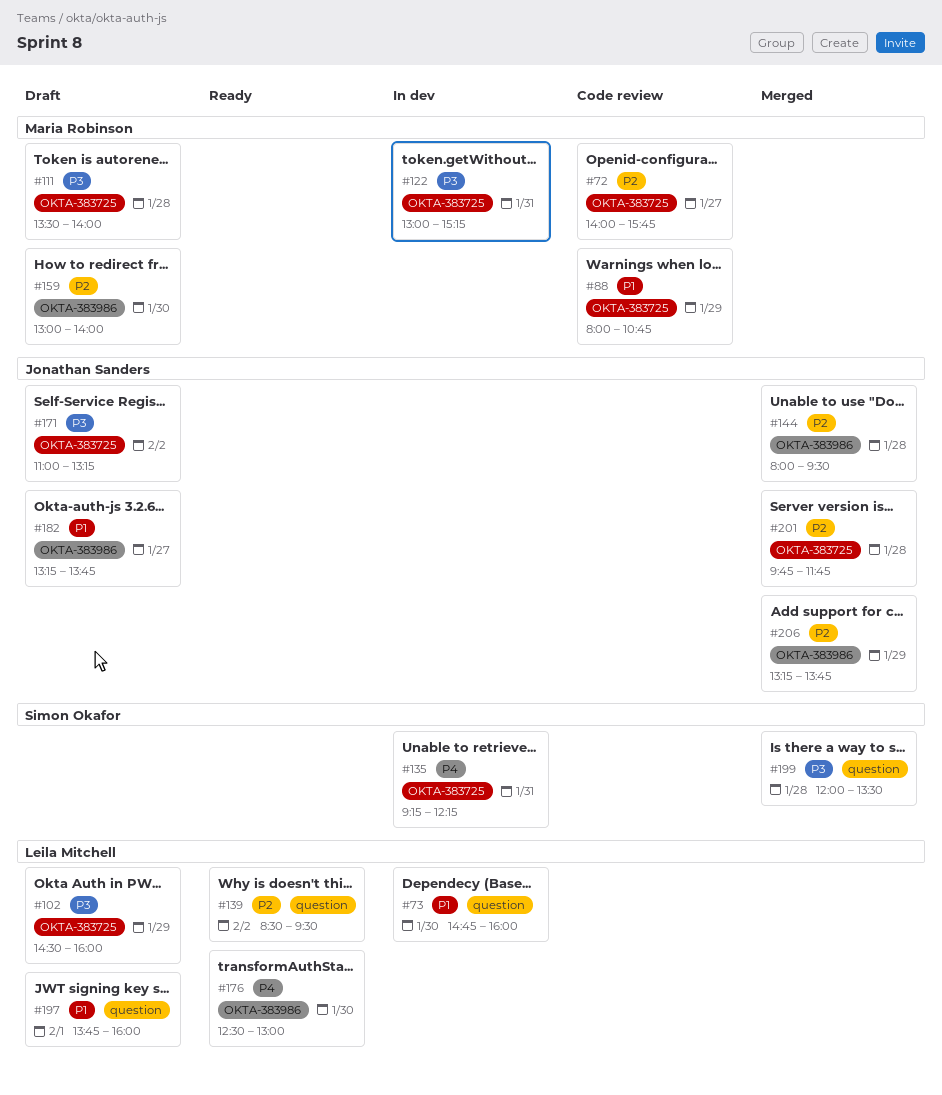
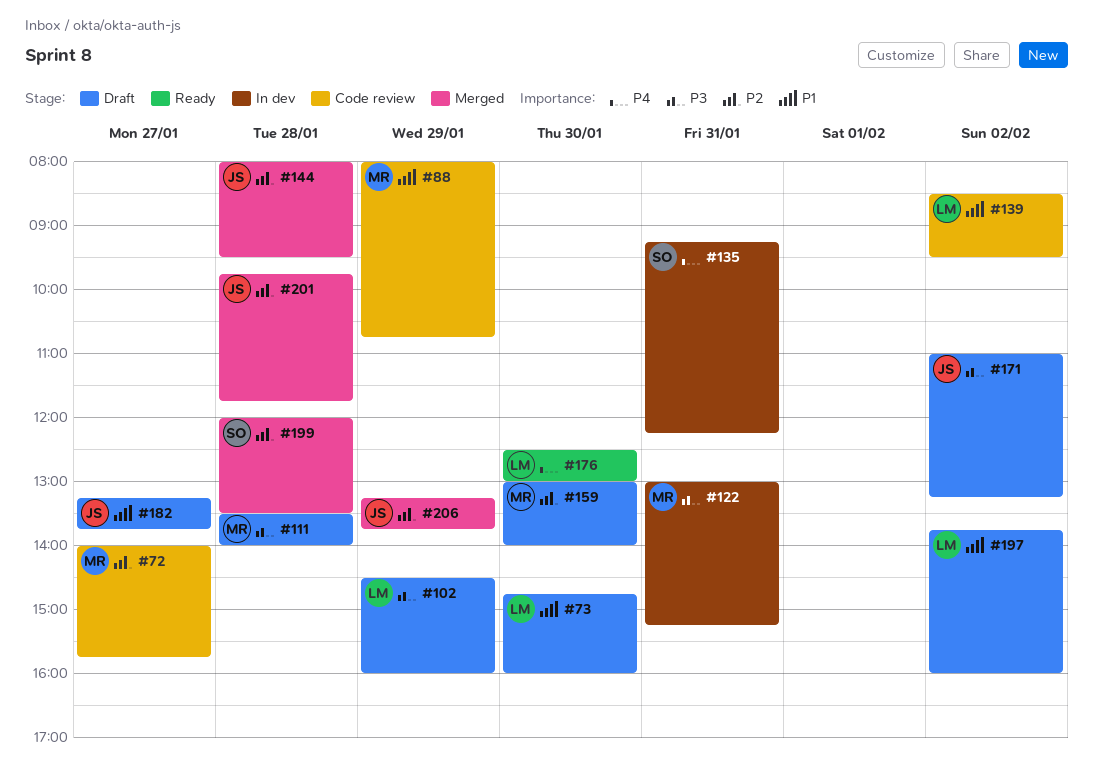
#73, status: In dev -> Draft
#139, status: Ready -> Code review
#139, priority: P2 -> P1
#197, day: Feb 1 -> Feb 2
#199, priority: P3 -> P2

